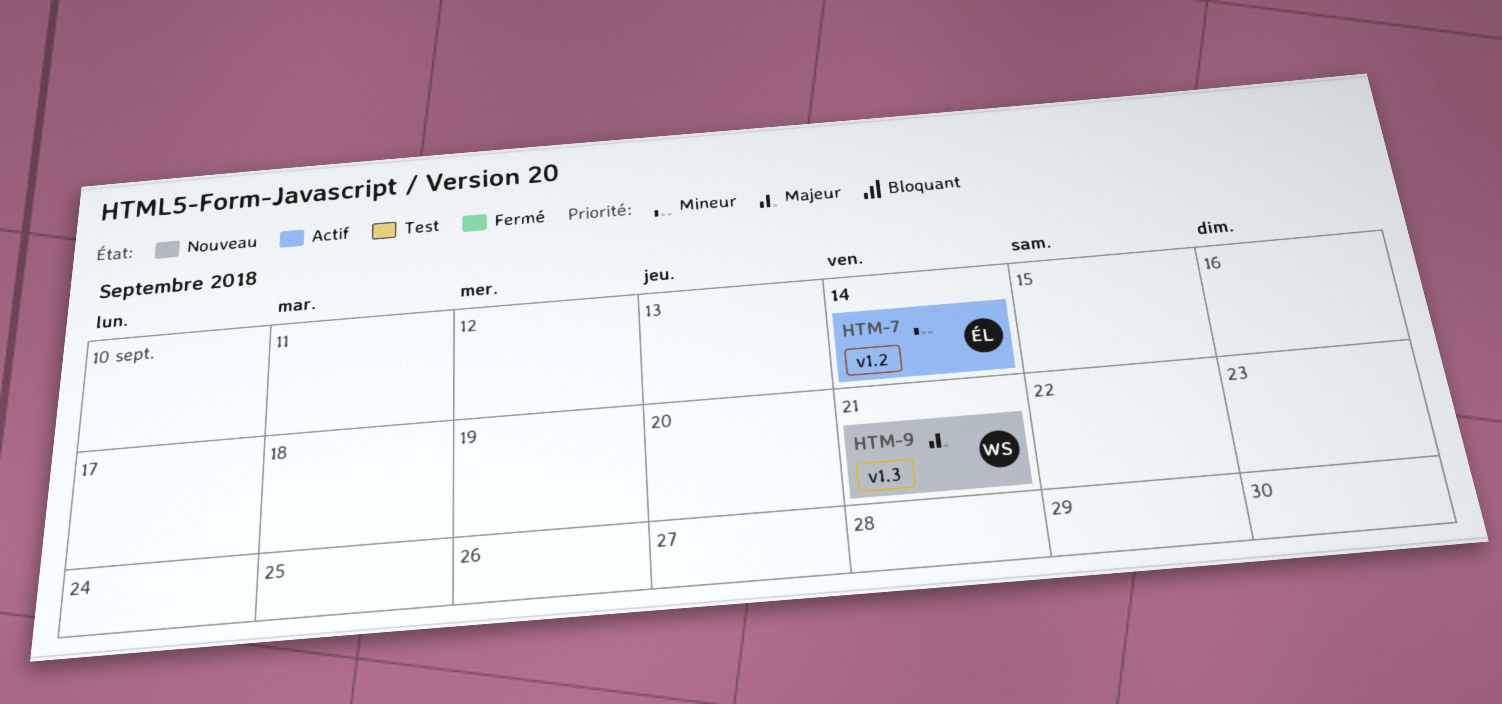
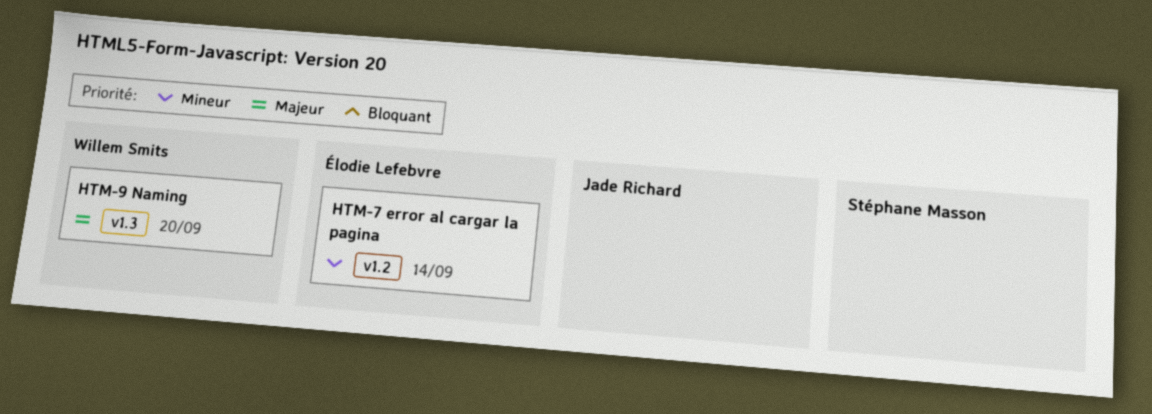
HTM-9, due: Sep 21 -> Sep 20

